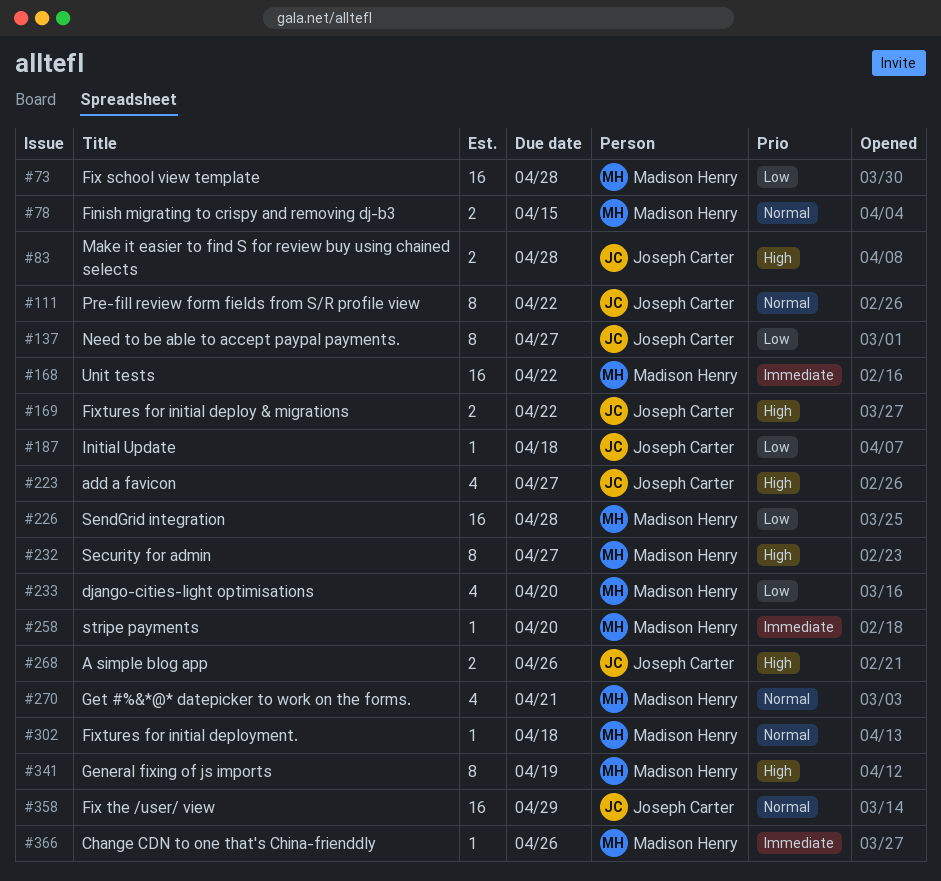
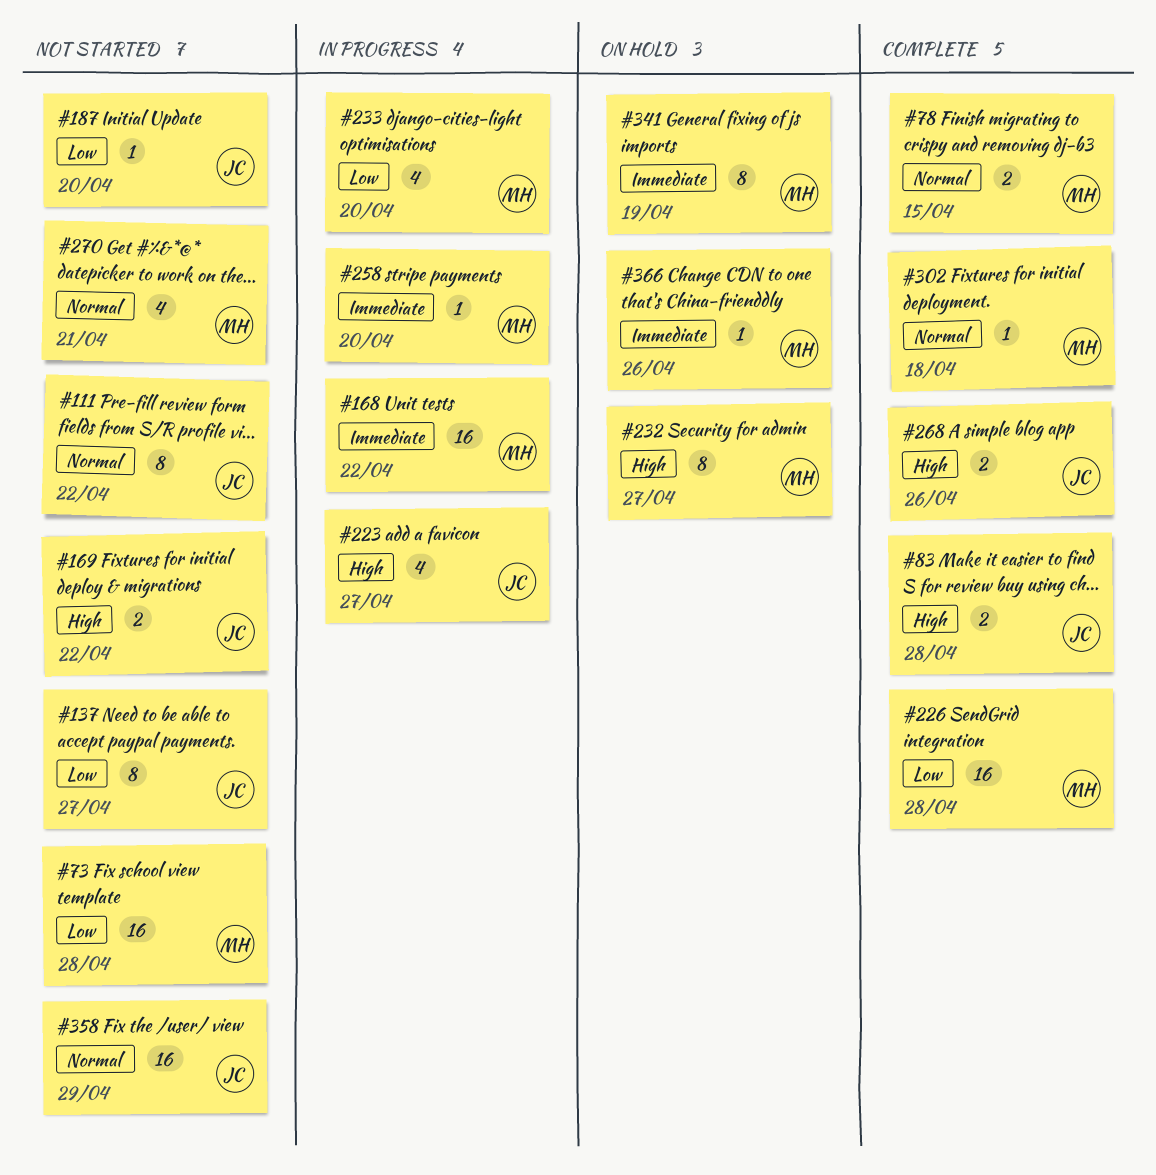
#187, due: Apr 18 -> Apr 20
#341, priority: High -> Immediate

